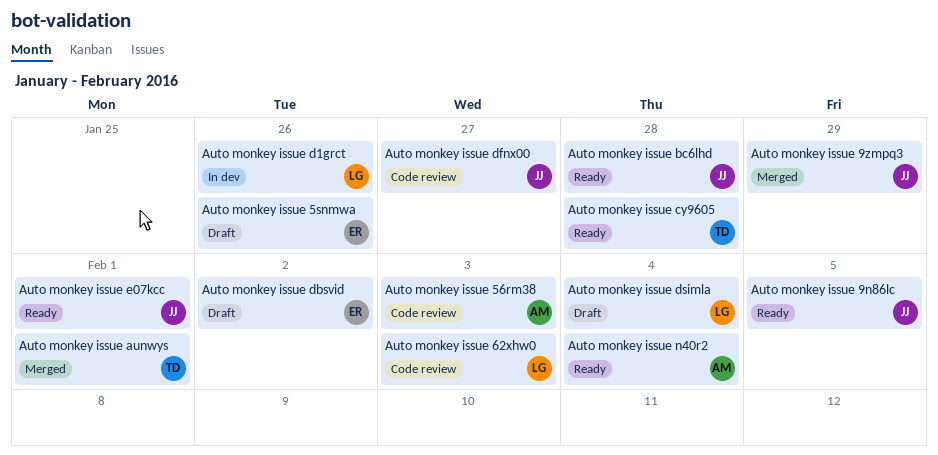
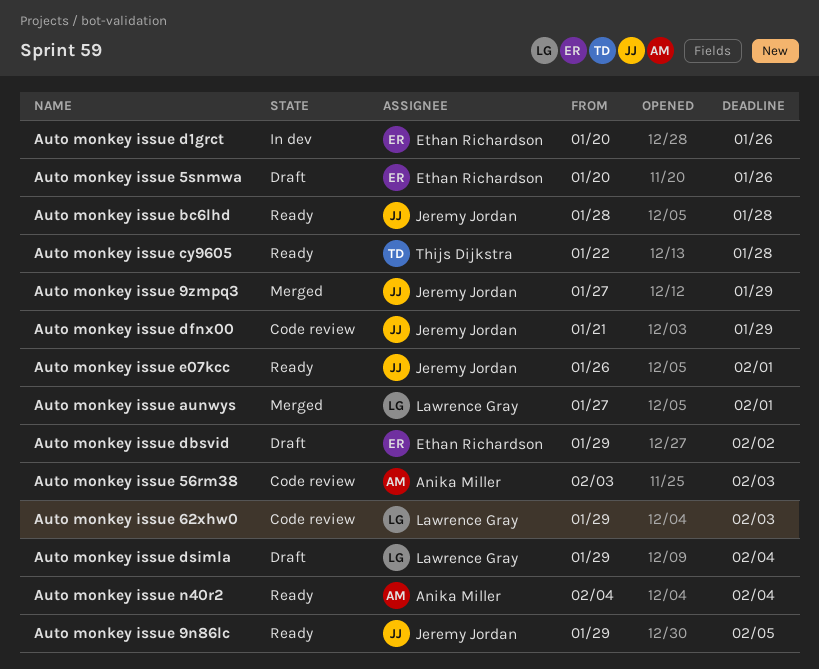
Auto monkey issue aunwys, owner: Thijs Dijkstra -> Lawrence Gray
Auto monkey issue d1grct, owner: Lawrence Gray -> Ethan Richardson
Auto monkey issue dfnx00, due: Jan 27 -> Jan 29

